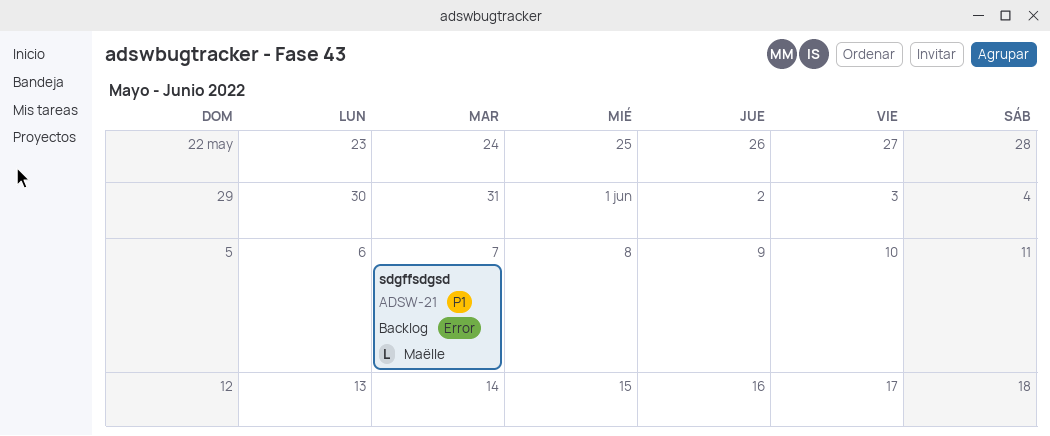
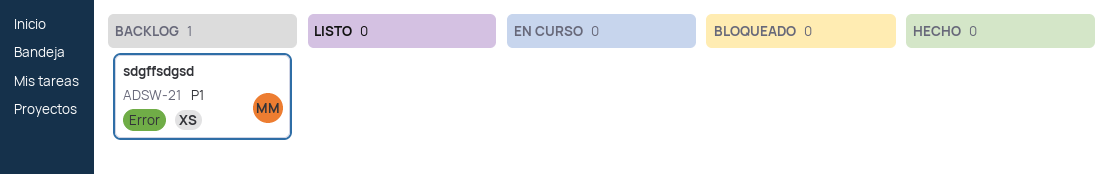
ADSW-21, estimate: L -> XS

